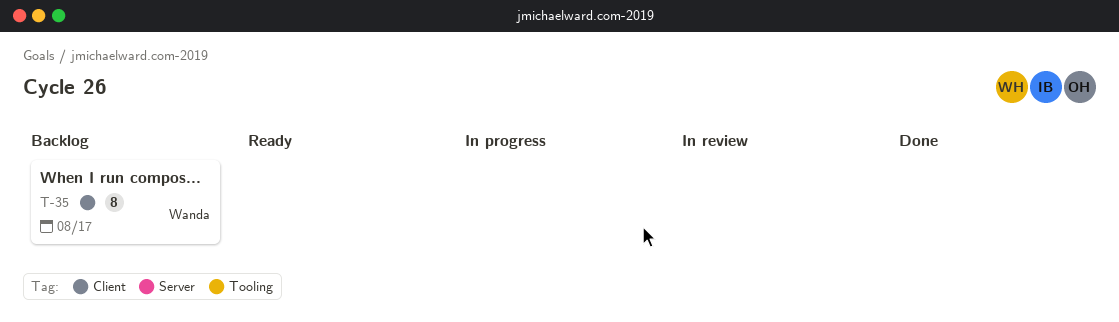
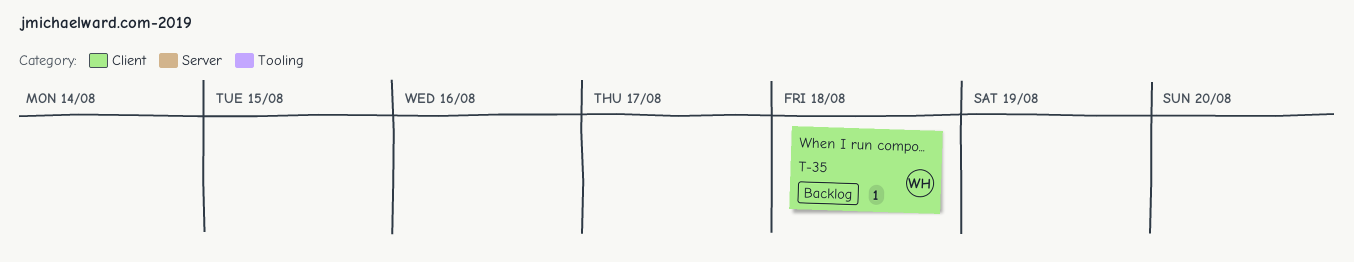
T-35, estimate: 8 -> 1
T-35, due: Aug 17 -> Aug 18

